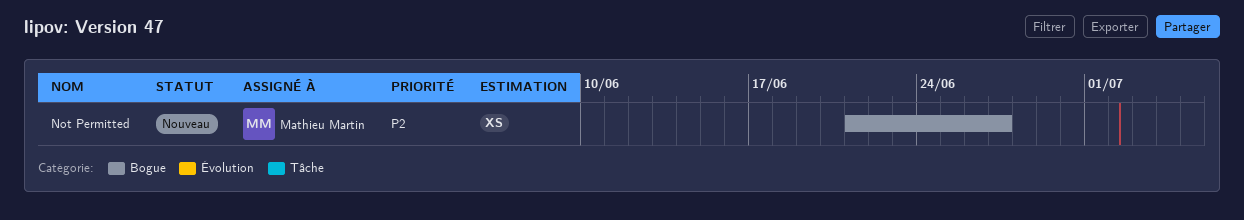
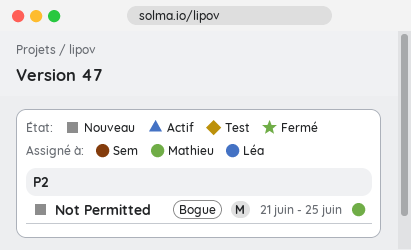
Not Permitted, estimate: XS -> M
Not Permitted, due: Jun 27 -> Jun 25

